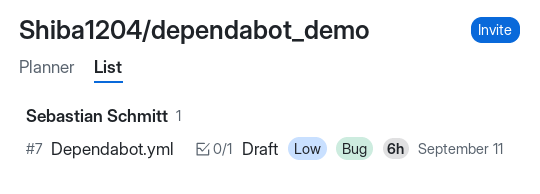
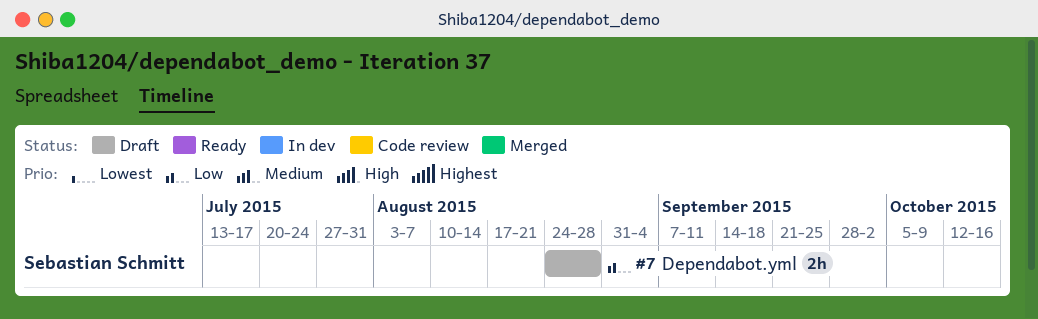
#7, estimate: 6h -> 2h
#7, due: Sep 11 -> Aug 28

